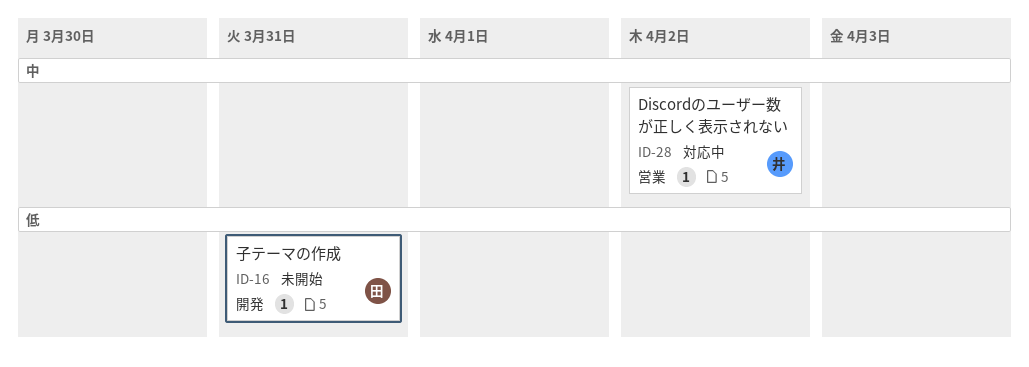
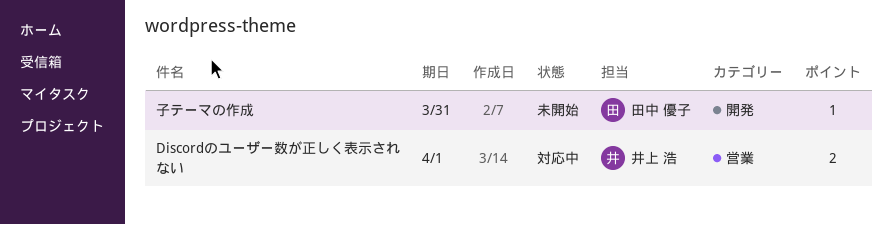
Discordのユーザー数が正しく表示されない, estimate: 1 -> 2
Discordのユーザー数が正しく表示されない, due: Apr 2 -> Apr 1

